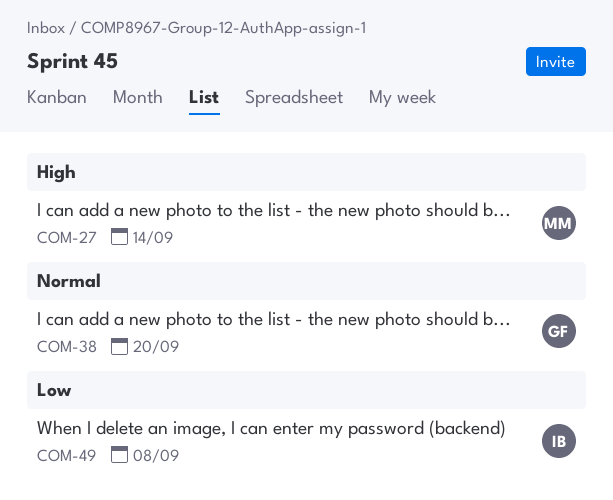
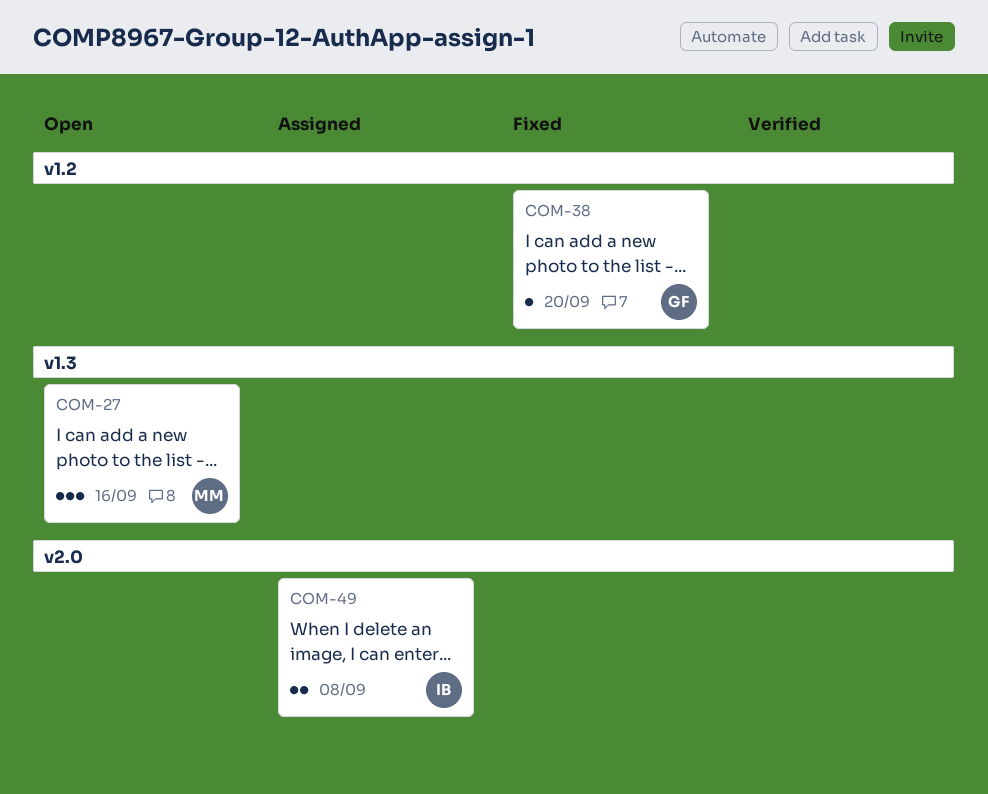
COM-27, due: Sep 14 -> Sep 16

